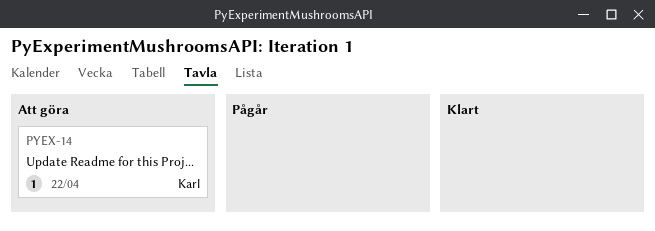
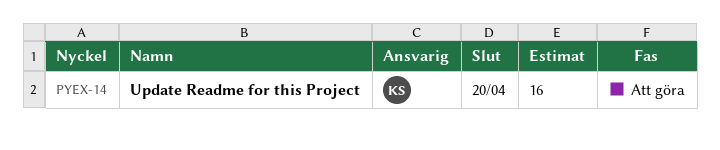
PYEX-14, estimate: 1 -> 16
PYEX-14, due: Apr 22 -> Apr 20

